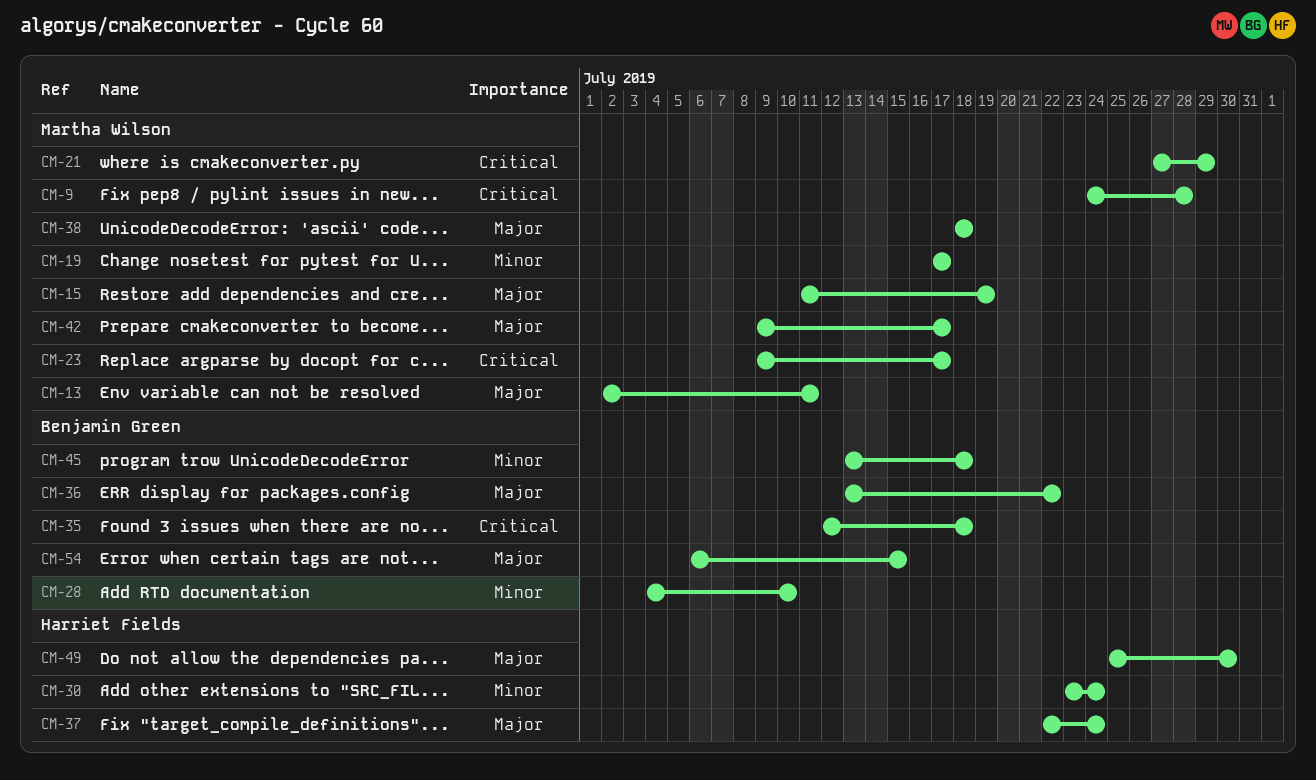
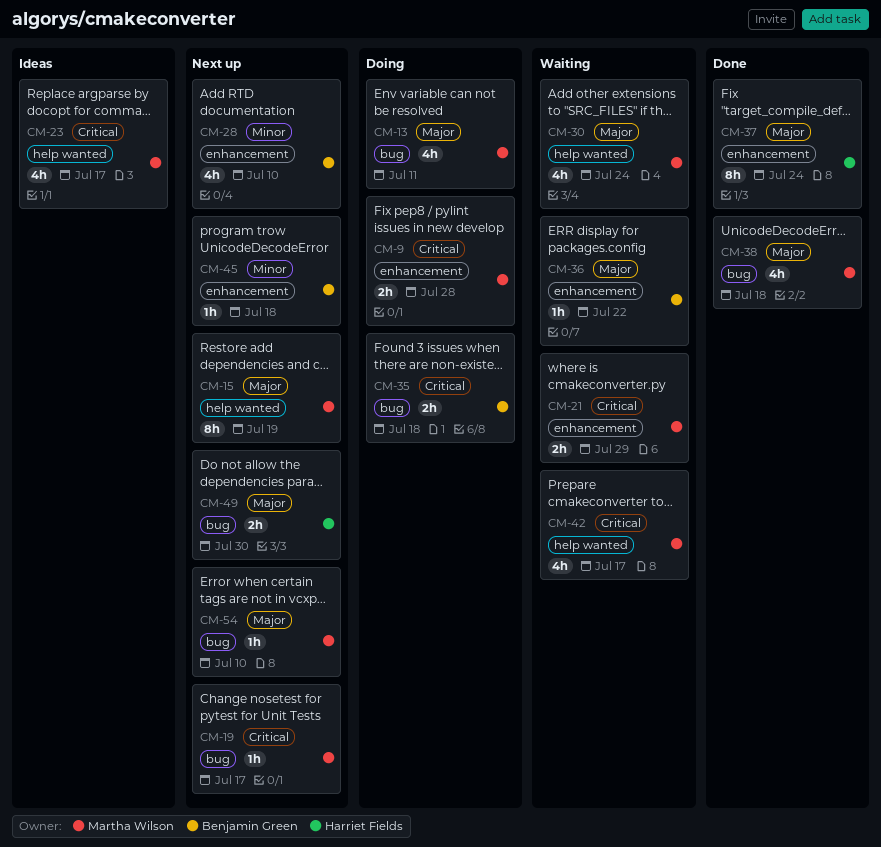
CM-19, priority: Minor -> Critical
CM-30, owner: Harriet Fields -> Martha Wilson
CM-30, priority: Minor -> Major
CM-42, priority: Major -> Critical
CM-54, owner: Benjamin Green -> Martha Wilson
CM-54, due: Jul 15 -> Jul 10

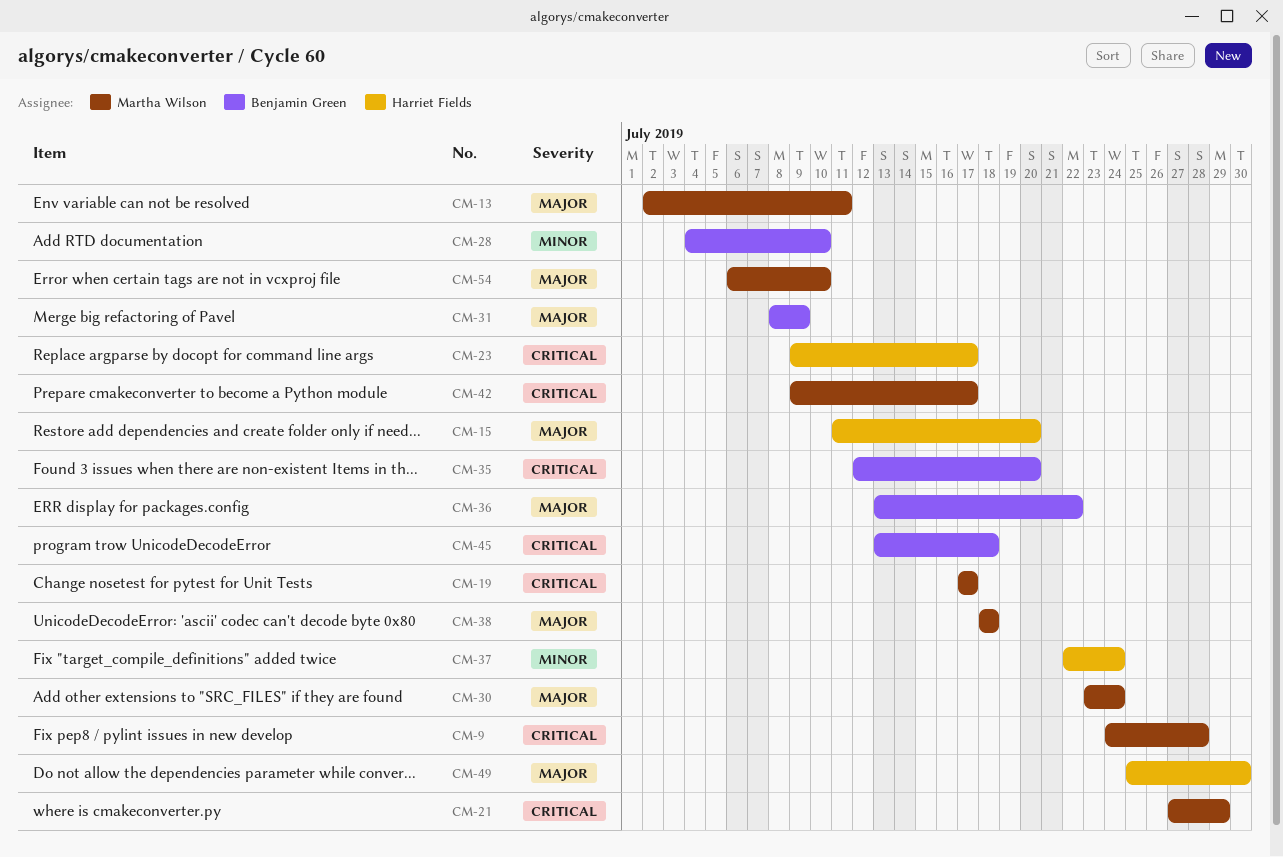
CM-15, owner: Martha Wilson -> Harriet Fields
CM-15, due: Jul 19 -> Jul 20
CM-23, owner: Martha Wilson -> Harriet Fields
CM-31: none -> present
CM-35, due: Jul 18 -> Jul 20
CM-37, priority: Major -> Minor
CM-45, priority: Minor -> Critical

